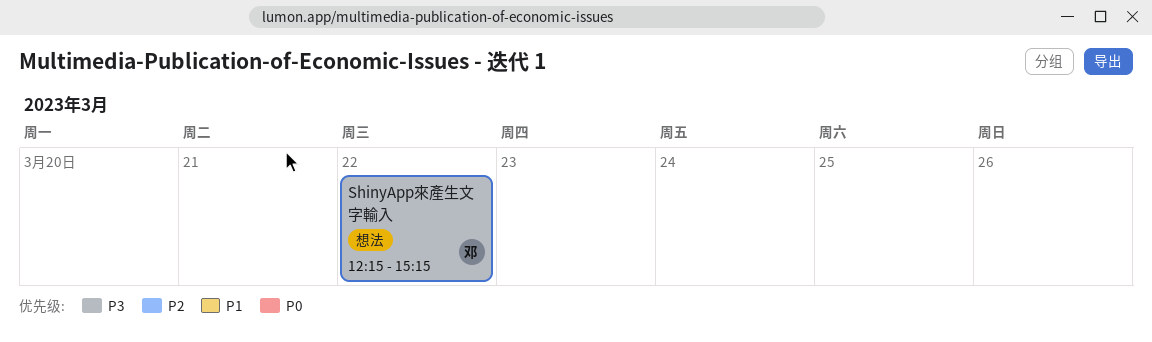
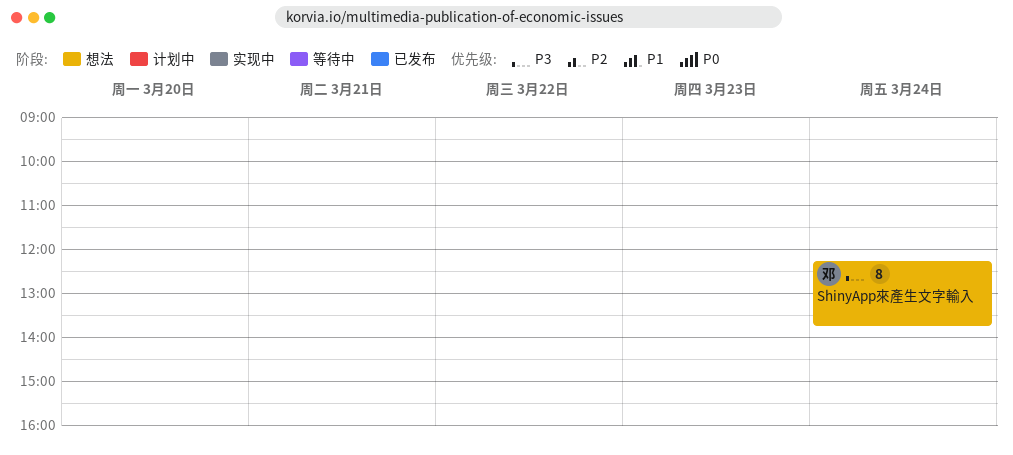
ShinyApp來產生文字輸入, day: Mar 22 -> Mar 24
ShinyApp來產生文字輸入, ends: 15:15 -> 13:45

